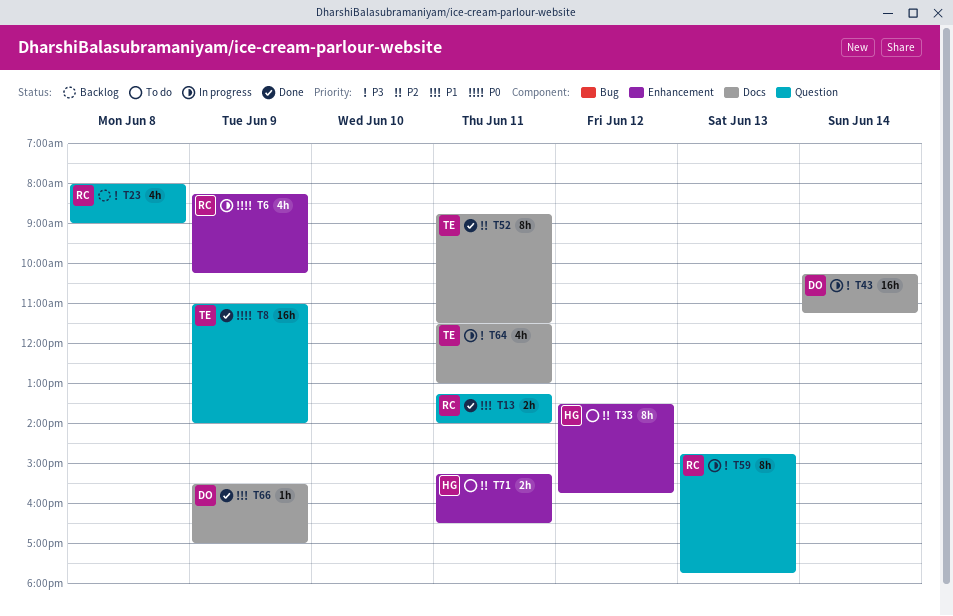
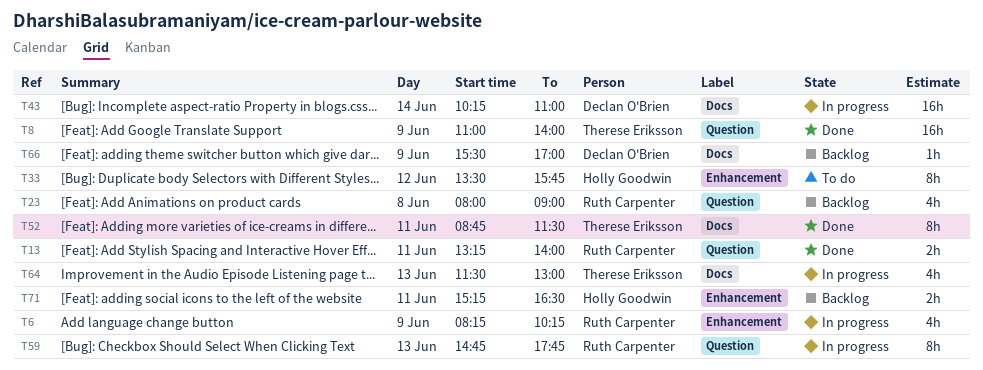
T43, ends: 11:15 -> 11:00
T64, day: Jun 11 -> Jun 13
T66, status: Done -> Backlog
T71, status: To do -> Backlog

